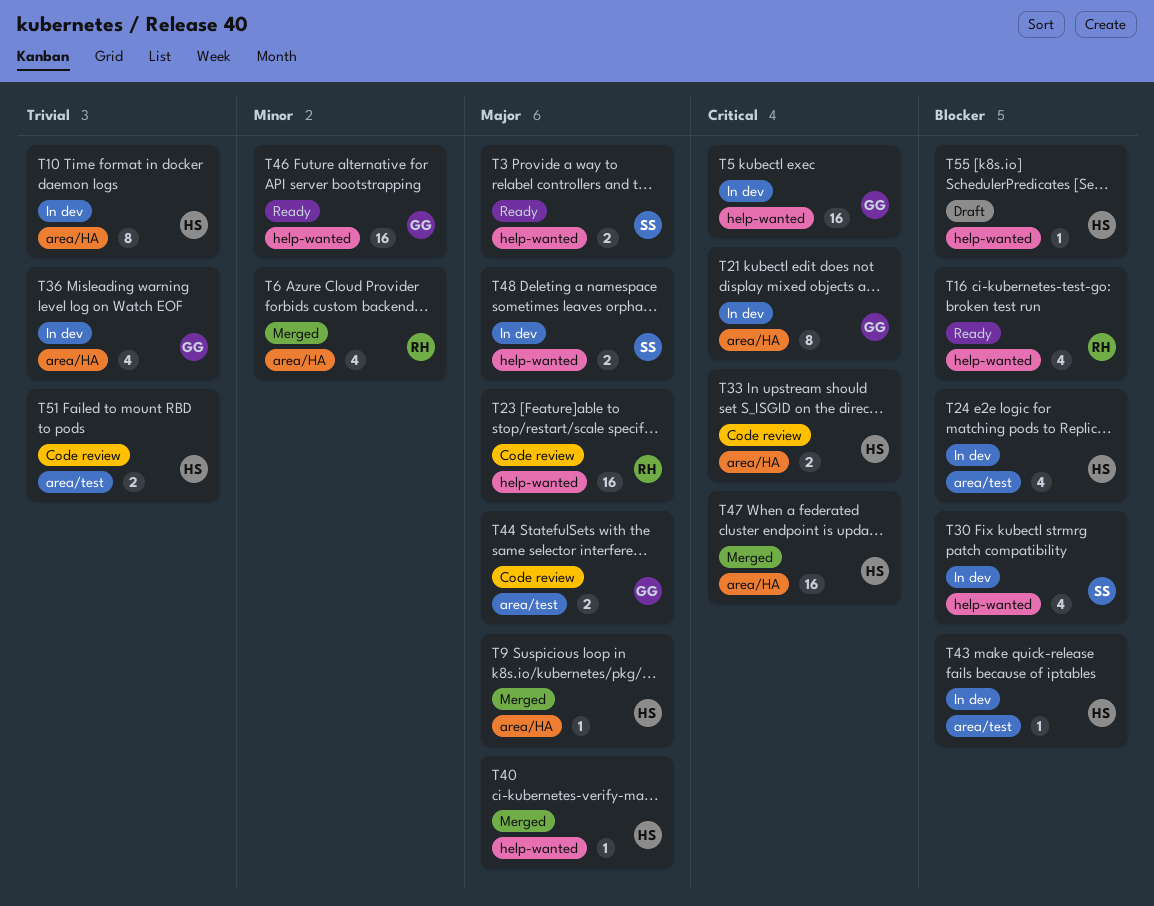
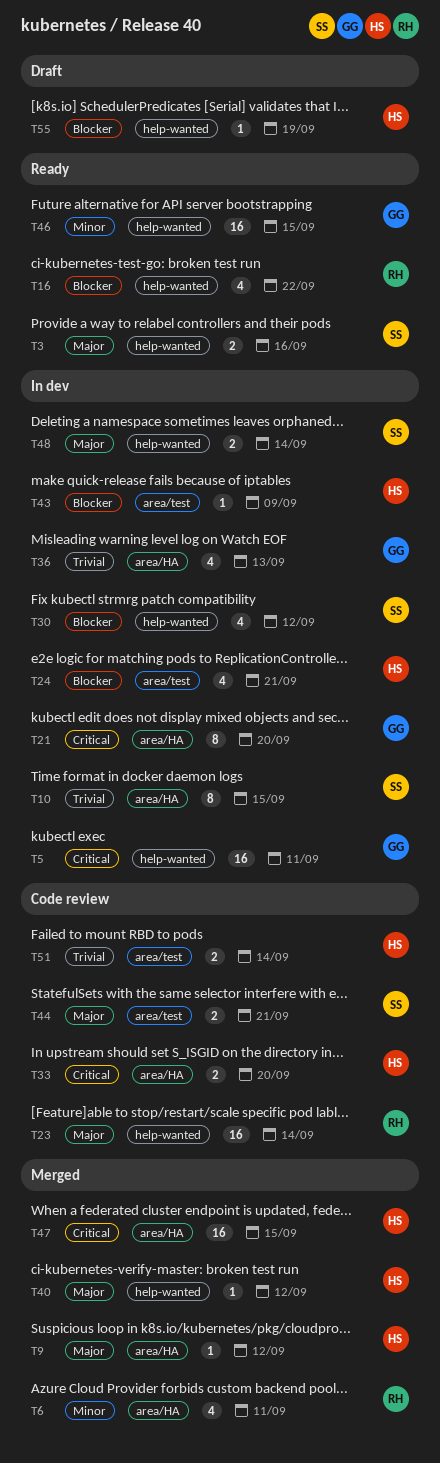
T10, owner: HS -> SS
T44, owner: GG -> SS

